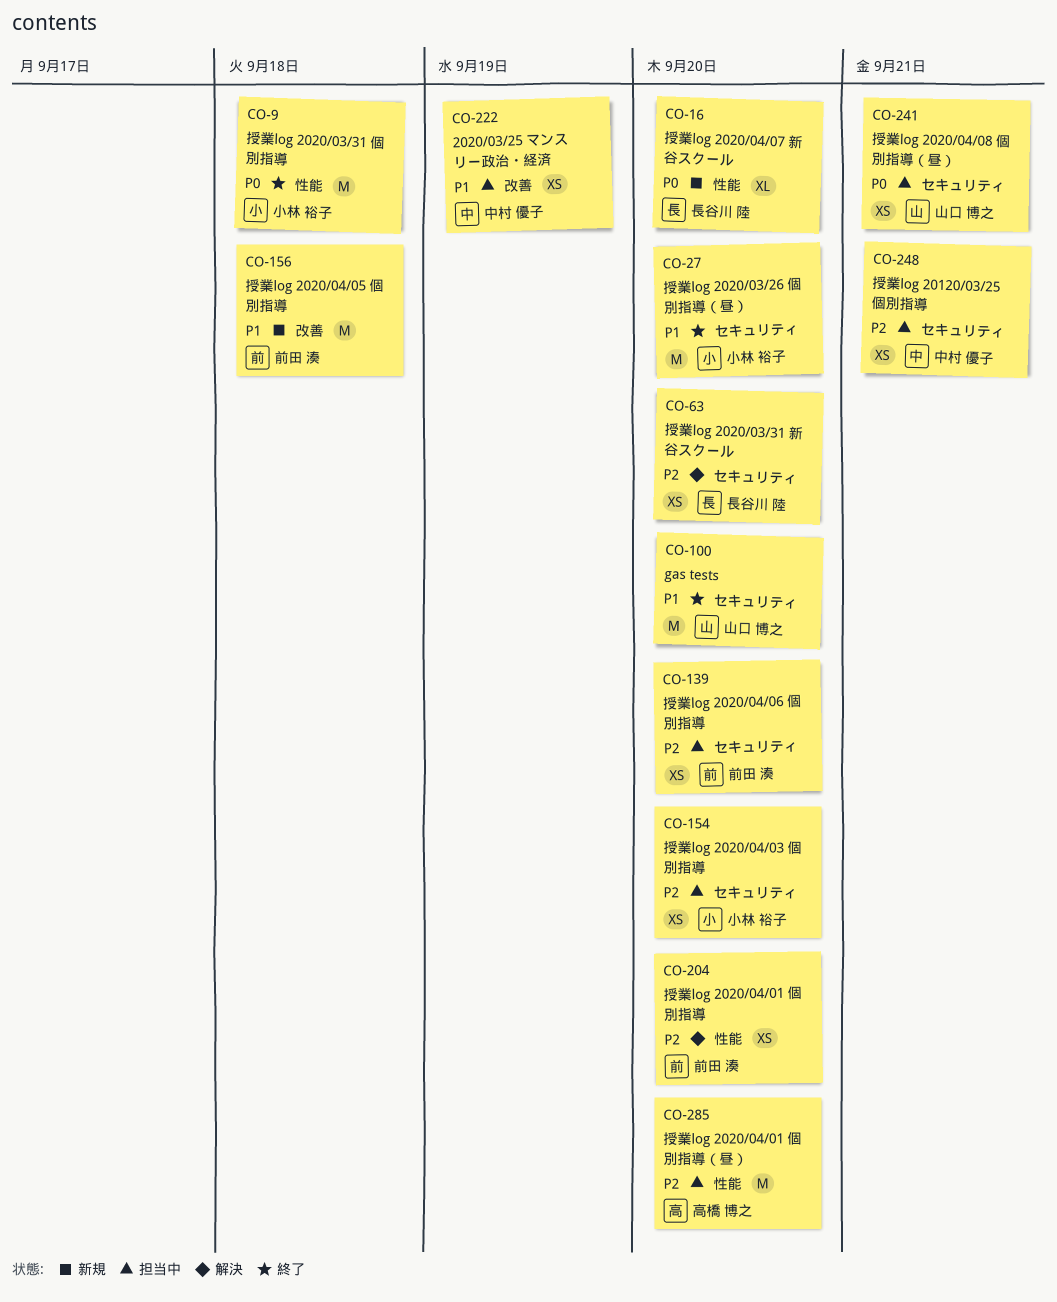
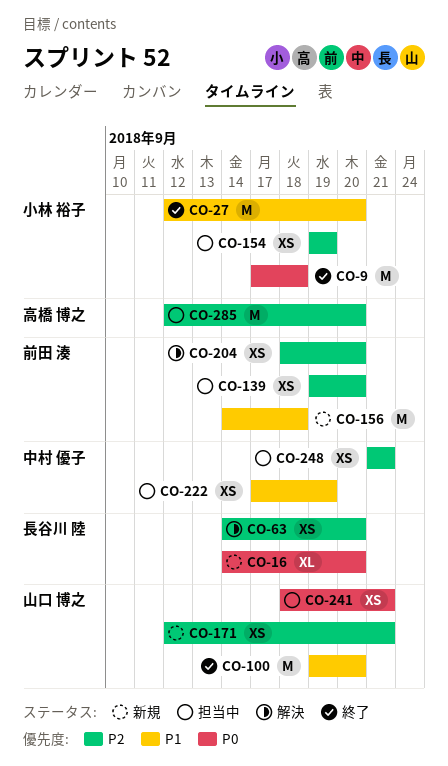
CO-154, due: Sep 20 -> Sep 19
CO-171: none -> present

